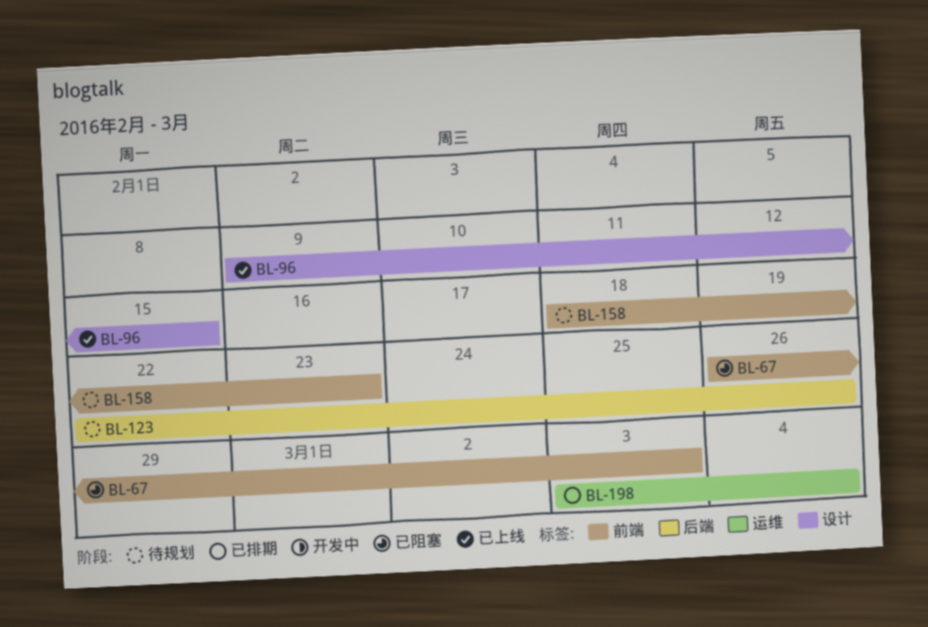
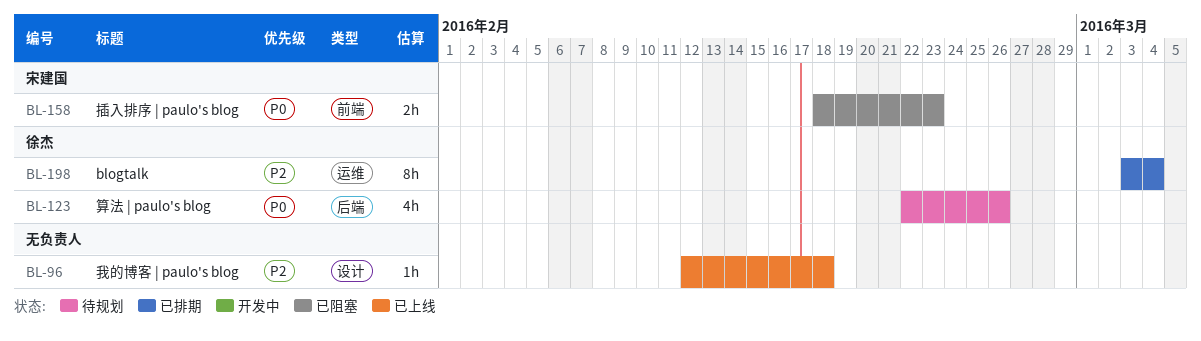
BL-67: present -> none
BL-96, start: Feb 9 -> Feb 12
BL-96, due: Feb 15 -> Feb 18
BL-158, status: 待规划 -> 已阻塞

